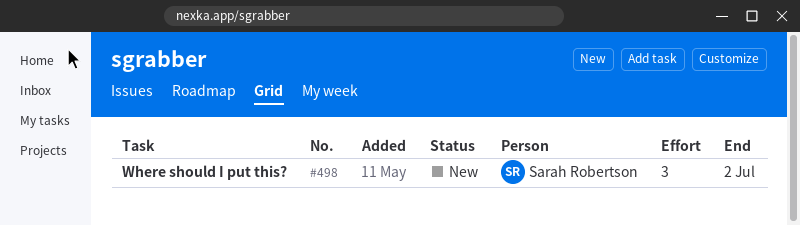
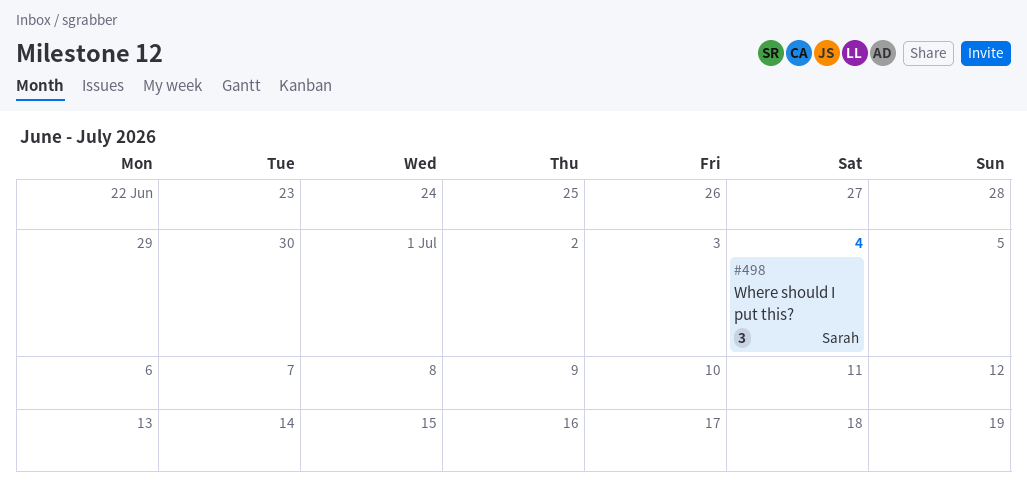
#498, due: Jul 2 -> Jul 4

